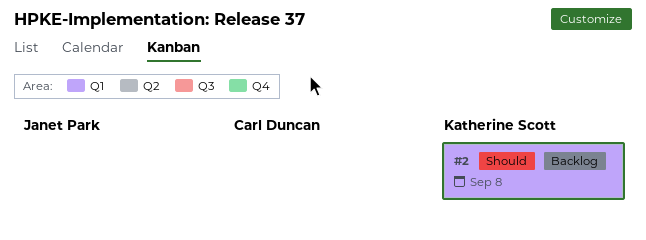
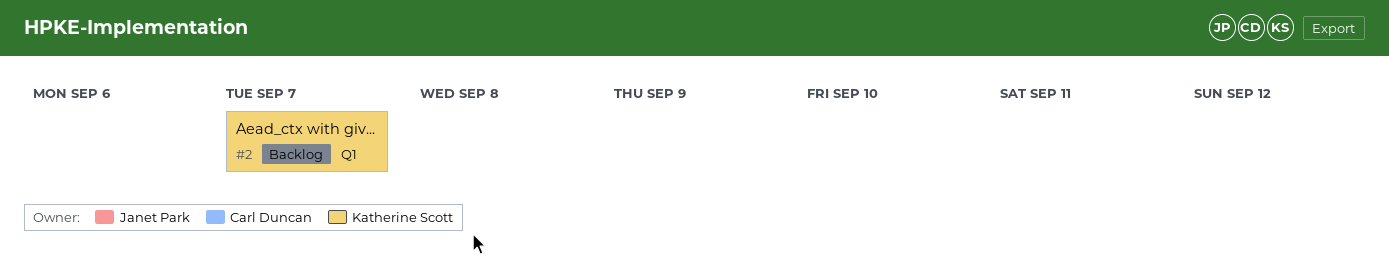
#2, due: Sep 8 -> Sep 7

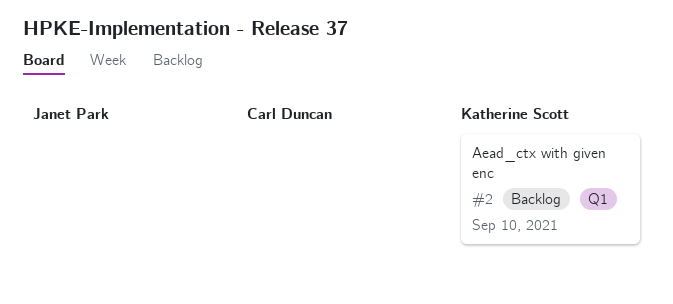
#2, due: Sep 7 -> Sep 10

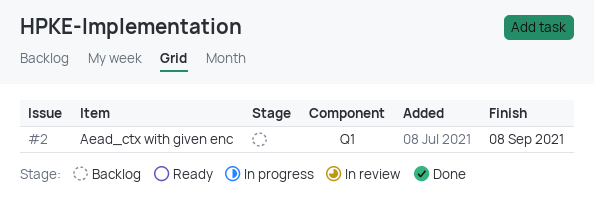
#2, due: Sep 10 -> Sep 8

